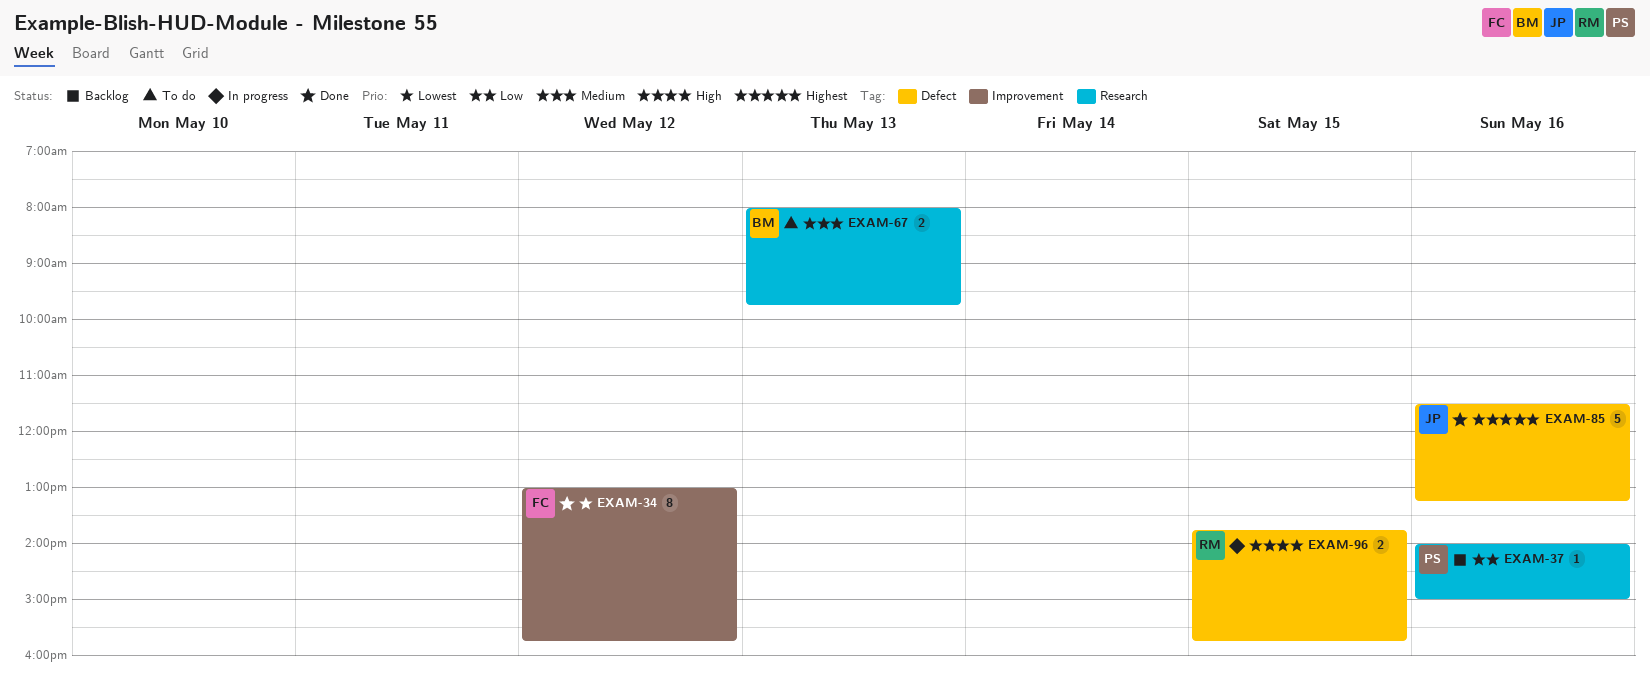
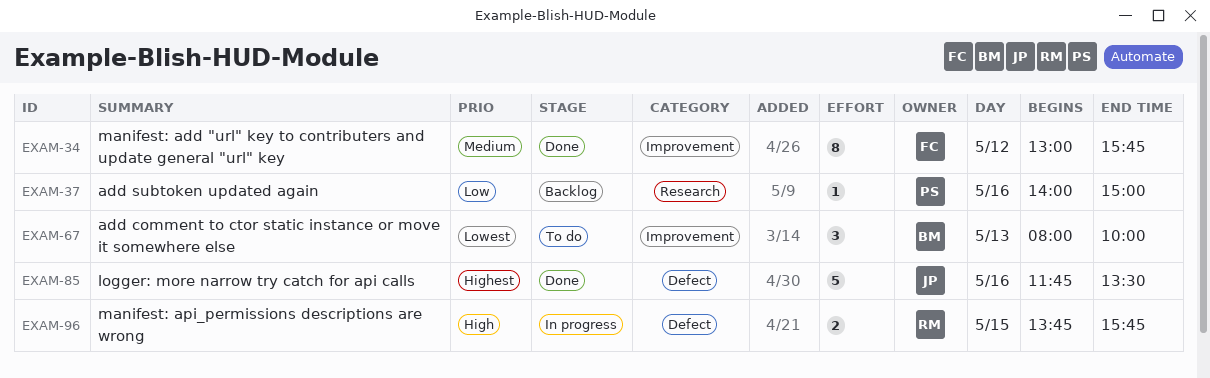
EXAM-34, priority: Lowest -> Medium
EXAM-67, priority: Medium -> Lowest
EXAM-67, label: Research -> Improvement
EXAM-67, estimate: 2 -> 3
EXAM-67, ends: 09:45 -> 10:00
EXAM-85, begins: 11:30 -> 11:45
EXAM-85, ends: 13:15 -> 13:30

